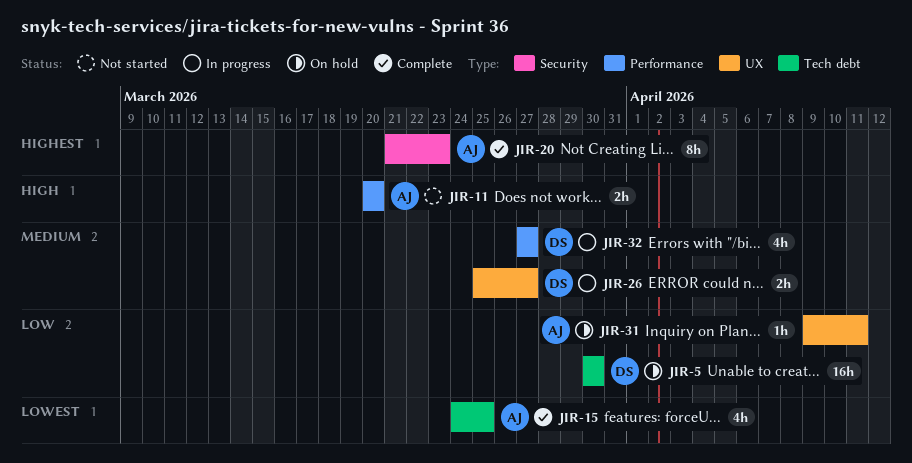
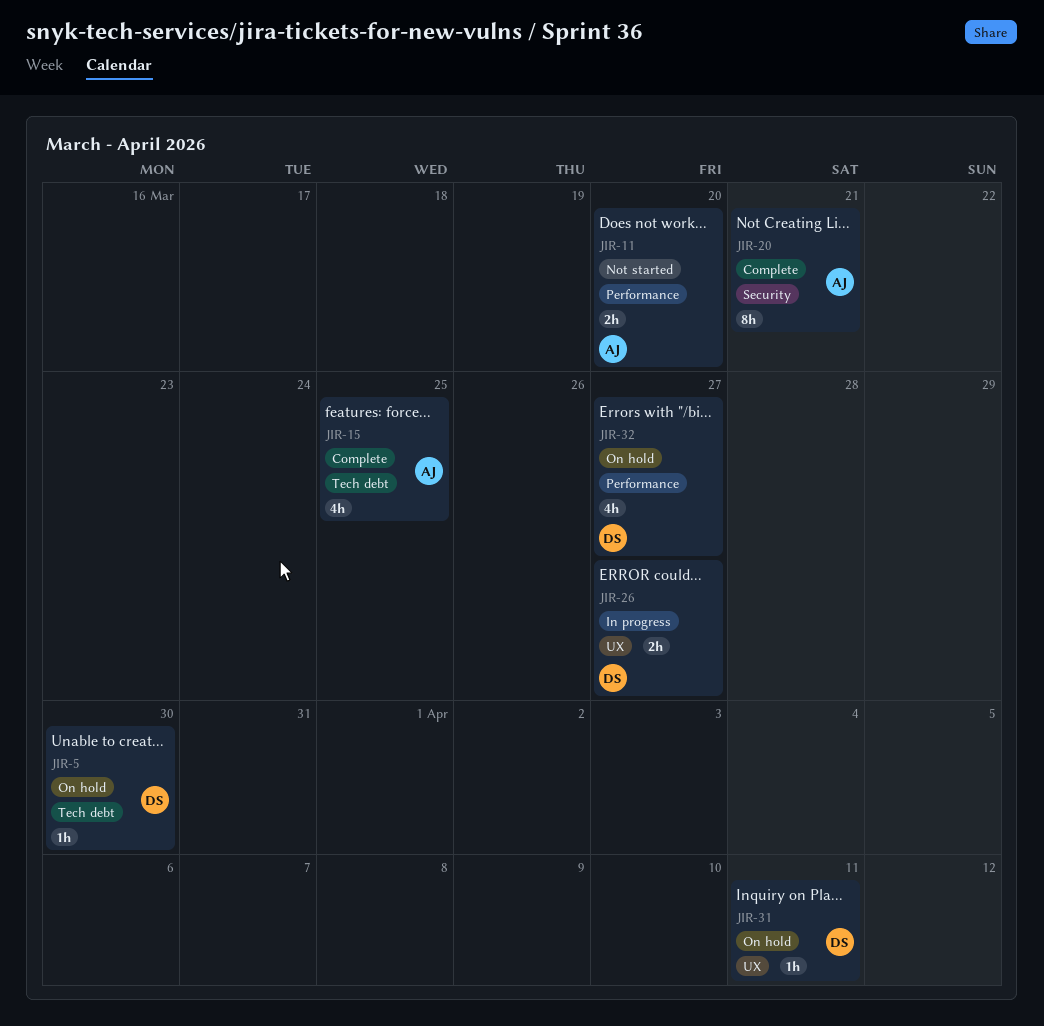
JIR-5, estimate: 16h -> 1h
JIR-20, due: Mar 23 -> Mar 21
JIR-31, owner: AJ -> DS
JIR-32, status: In progress -> On hold

